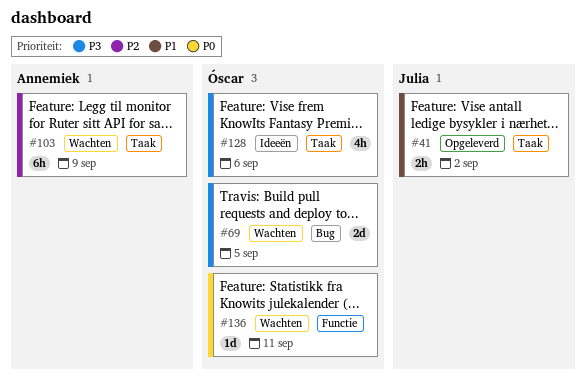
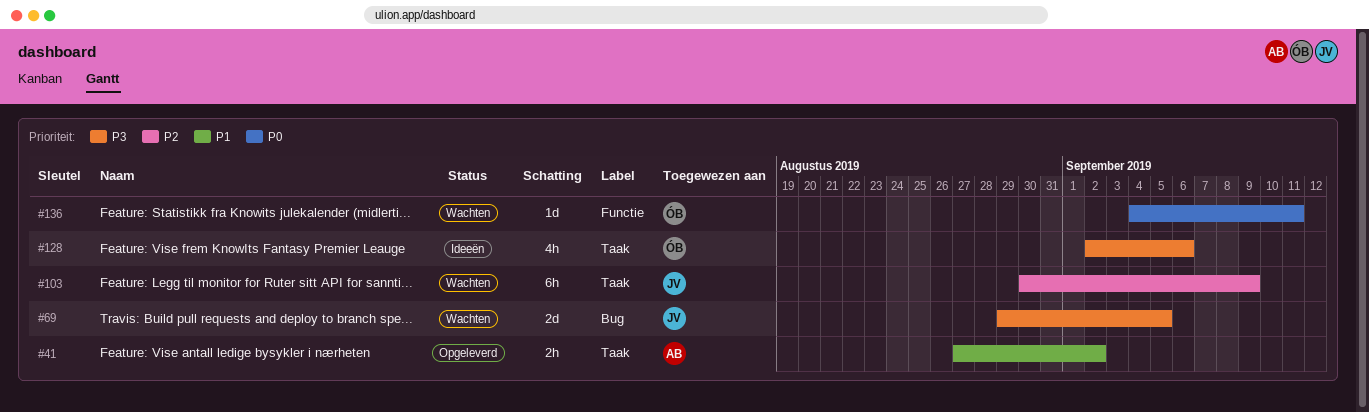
#41, owner: Julia -> Annemiek
#69, owner: Óscar -> Julia
#103, owner: Annemiek -> Julia

